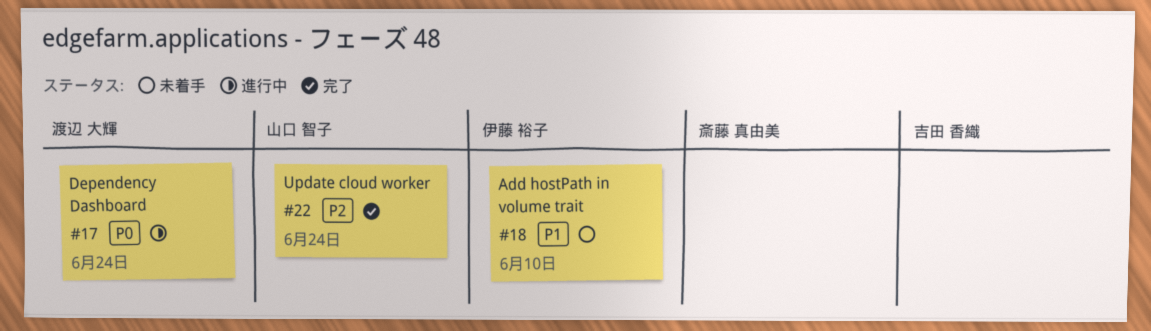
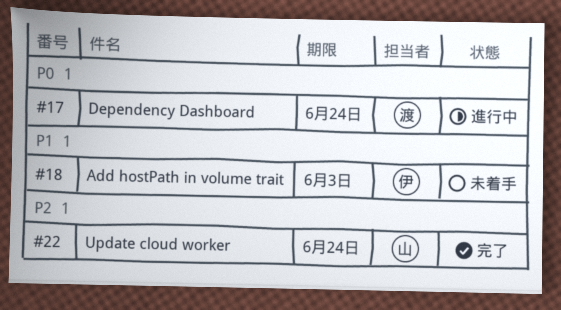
#18, due: Jun 10 -> Jun 3

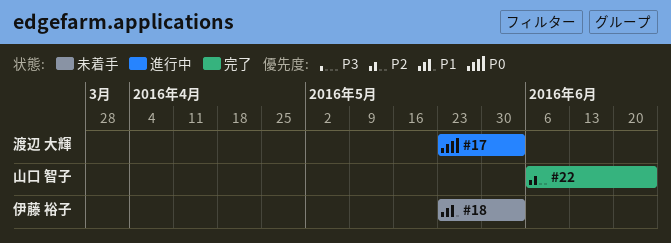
#17, due: Jun 24 -> Jun 3

